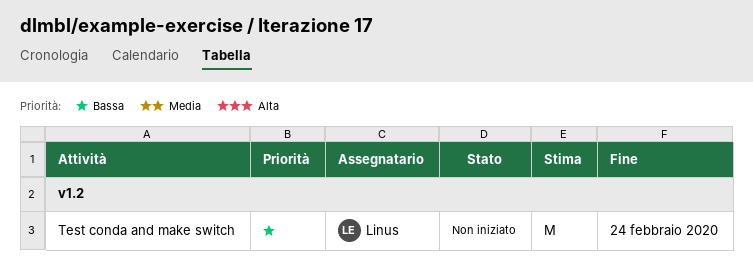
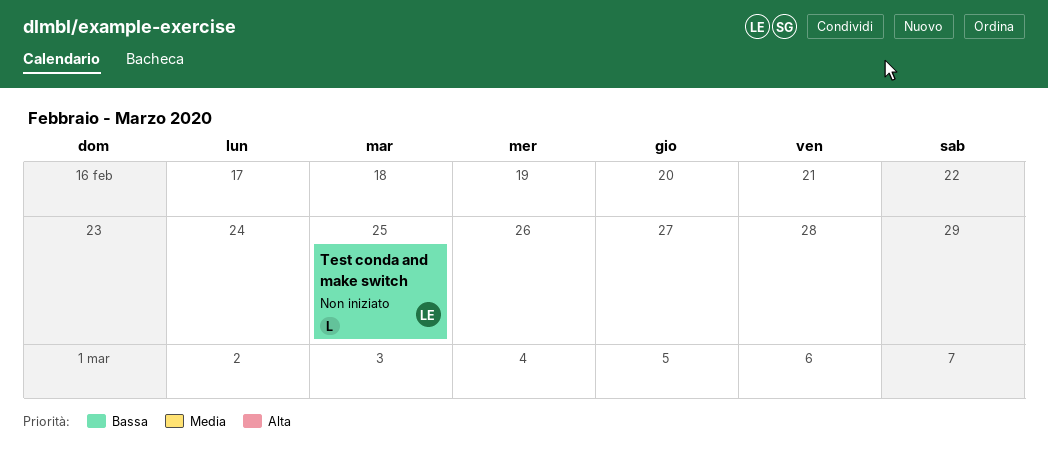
Test conda and make switch, estimate: M -> L
Test conda and make switch, due: Feb 24 -> Feb 25

